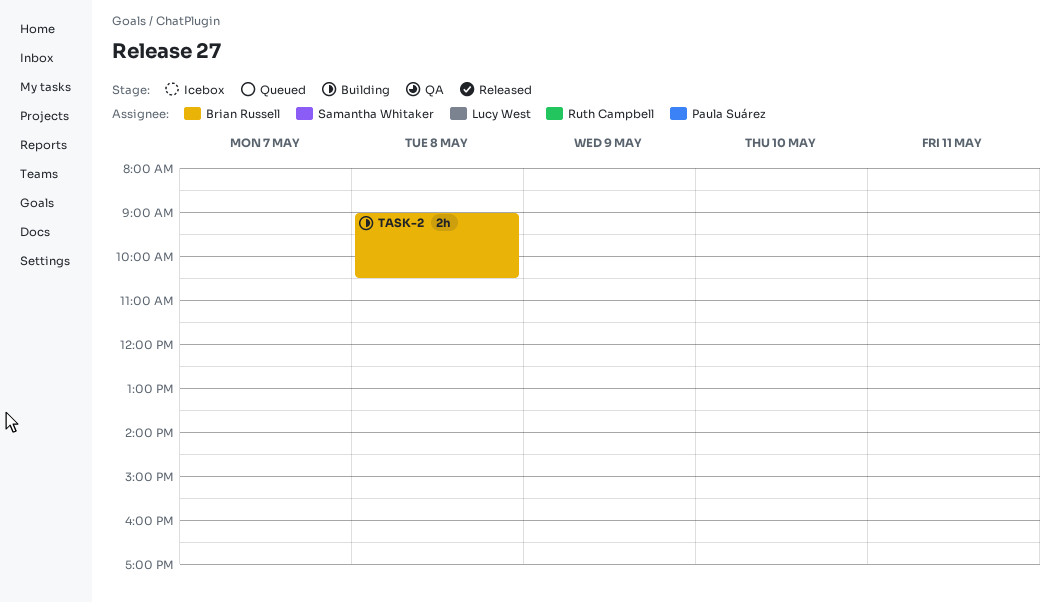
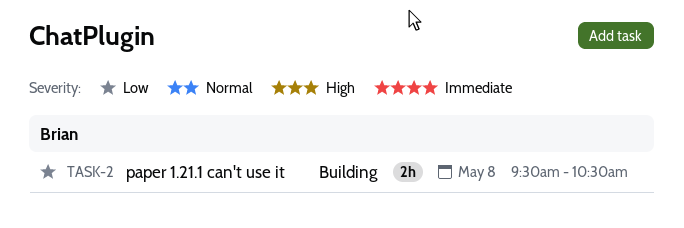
TASK-2, begins: 09:00 -> 09:30

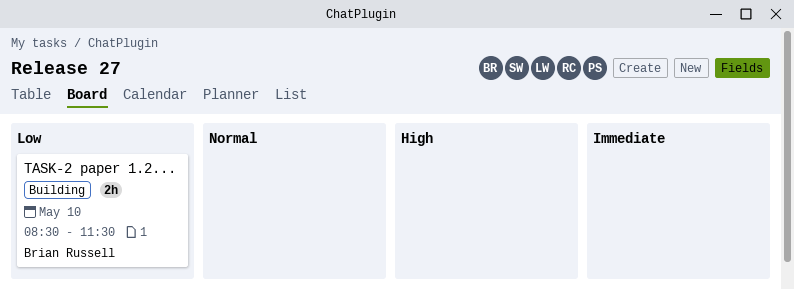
TASK-2, day: May 8 -> May 10
TASK-2, begins: 09:30 -> 08:30
TASK-2, ends: 10:30 -> 11:30

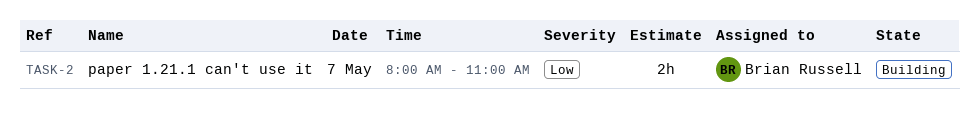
TASK-2, day: May 10 -> May 7
TASK-2, begins: 08:30 -> 08:00
TASK-2, ends: 11:30 -> 11:00

